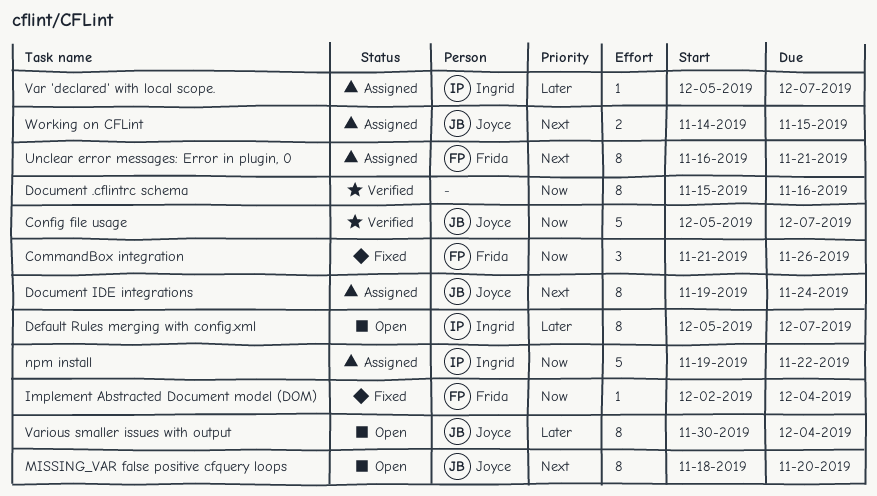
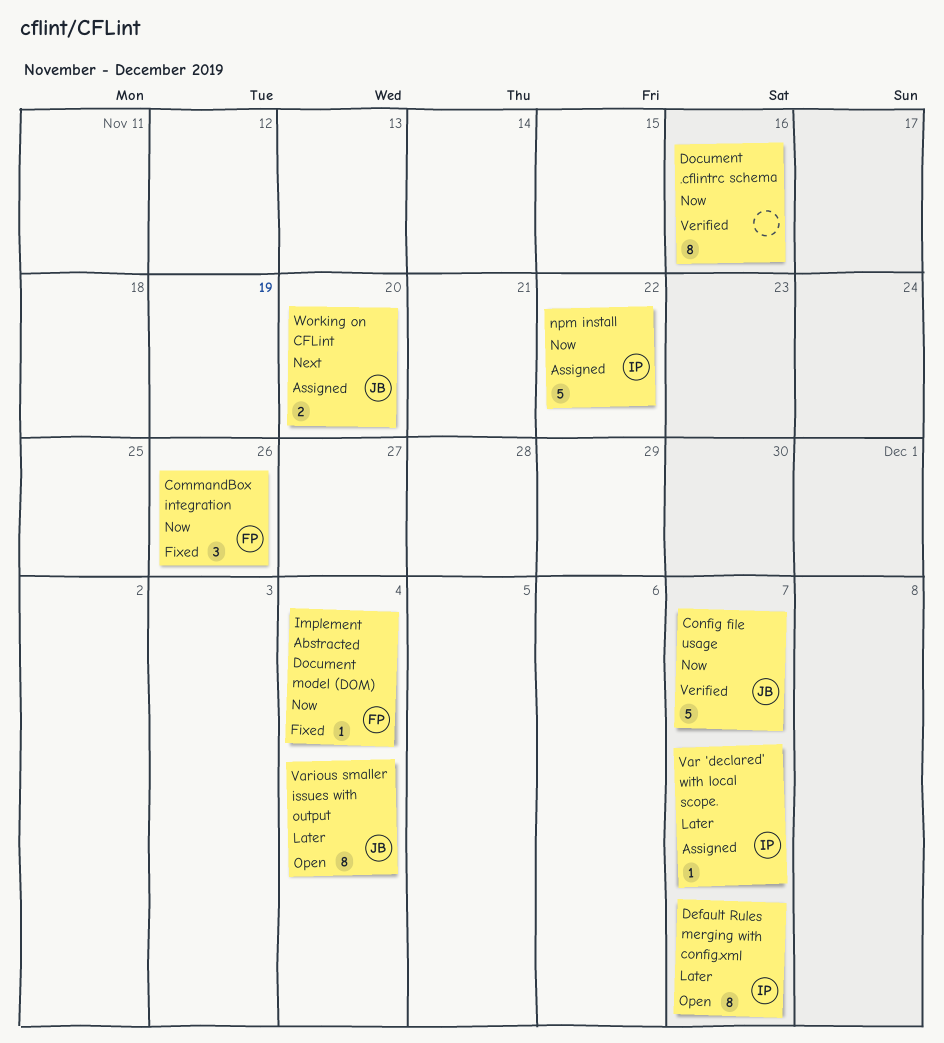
Document IDE integrations: present -> none
MISSING_VAR false positive cfquery loops: present -> none
Unclear error messages: Error in plugin, 0: present -> none
Working on CFLint, due: Nov 15 -> Nov 20

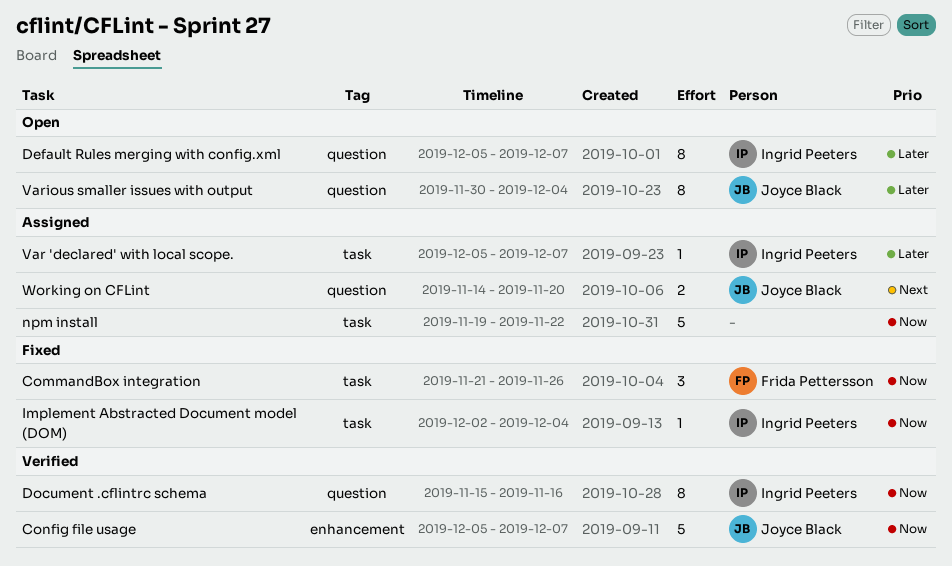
Document .cflintrc schema, owner: none -> Ingrid Peeters
Implement Abstracted Document model (DOM), owner: Frida Pettersson -> Ingrid Peeters
npm install, owner: Ingrid Peeters -> none

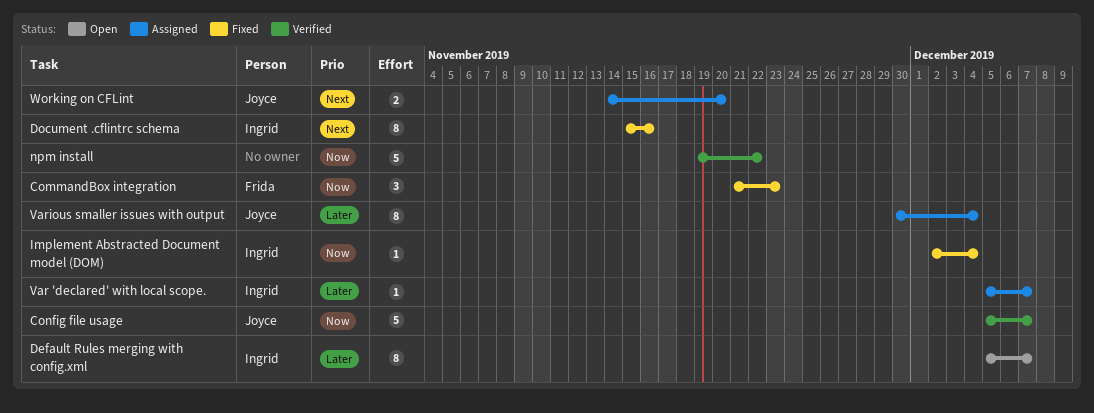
CommandBox integration, due: Nov 26 -> Nov 23
Document .cflintrc schema, status: Verified -> Fixed
Document .cflintrc schema, priority: Now -> Next
npm install, status: Assigned -> Verified
Various smaller issues with output, status: Open -> Assigned

